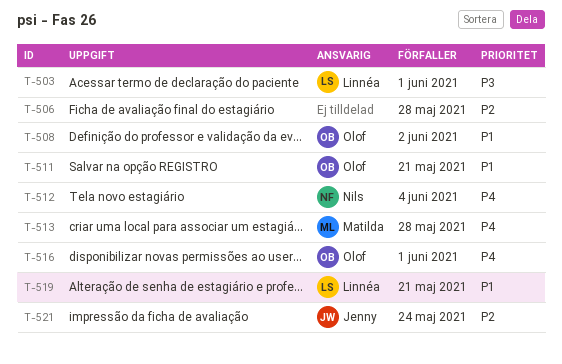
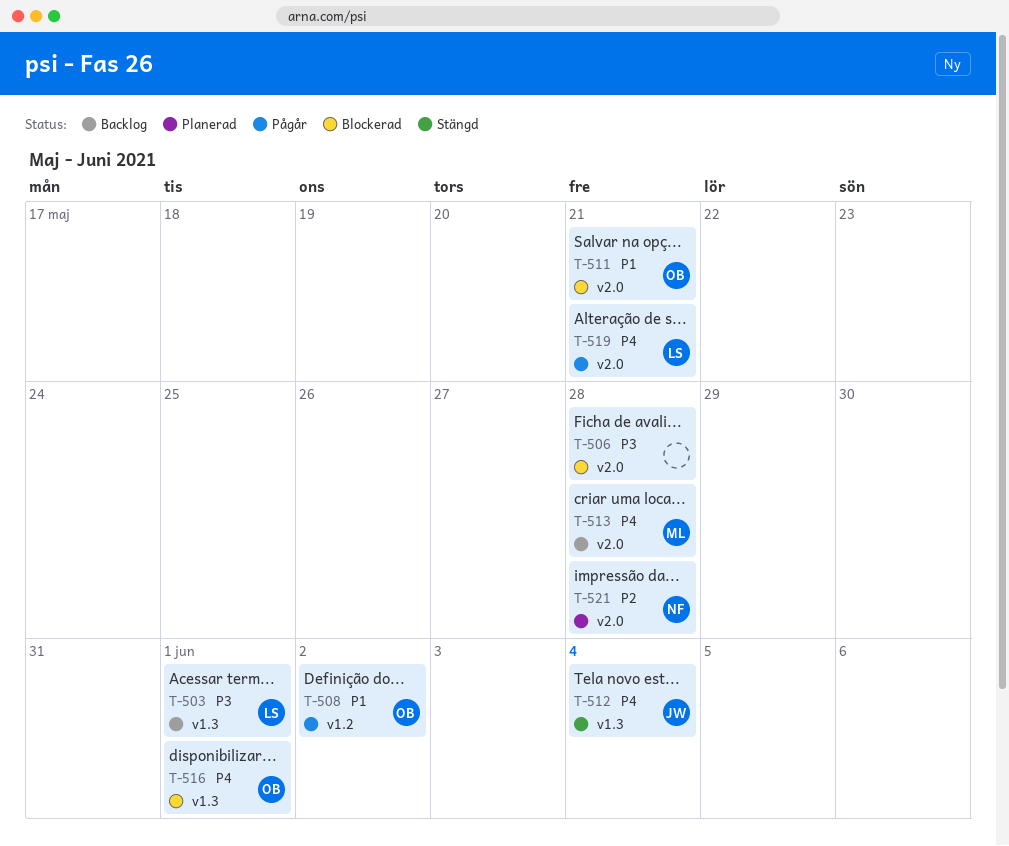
T-506, priority: P2 -> P3
T-512, owner: Nils -> Jenny
T-519, priority: P1 -> P4
T-521, owner: Jenny -> Nils
T-521, due: May 24 -> May 28

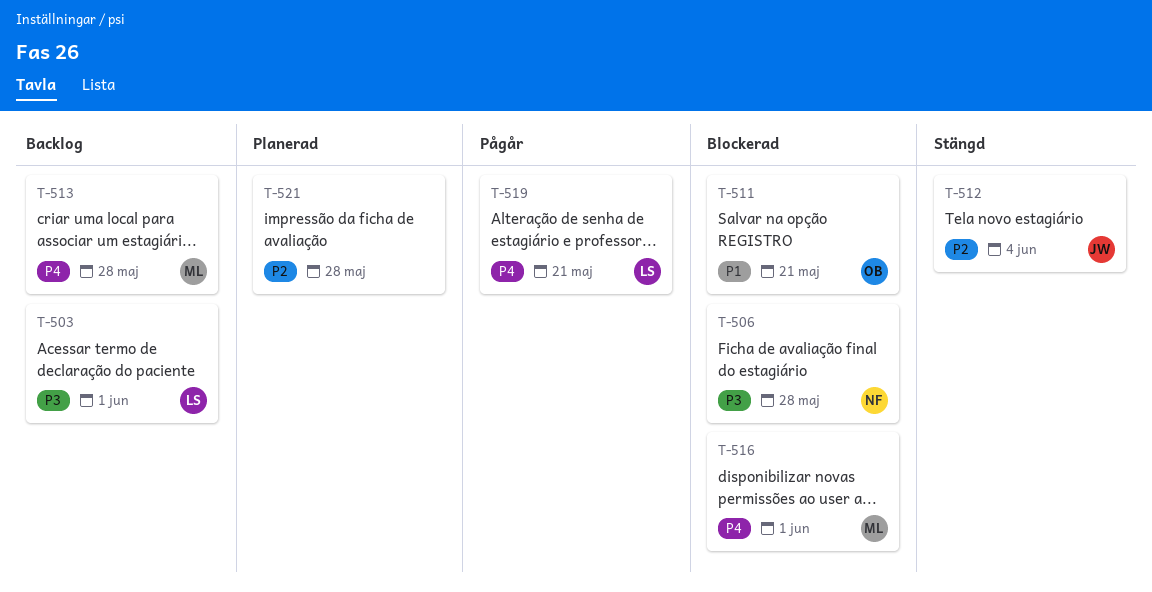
T-506, owner: none -> NF
T-508: present -> none
T-512, priority: P4 -> P2
T-516, owner: OB -> ML
T-521, owner: NF -> none

